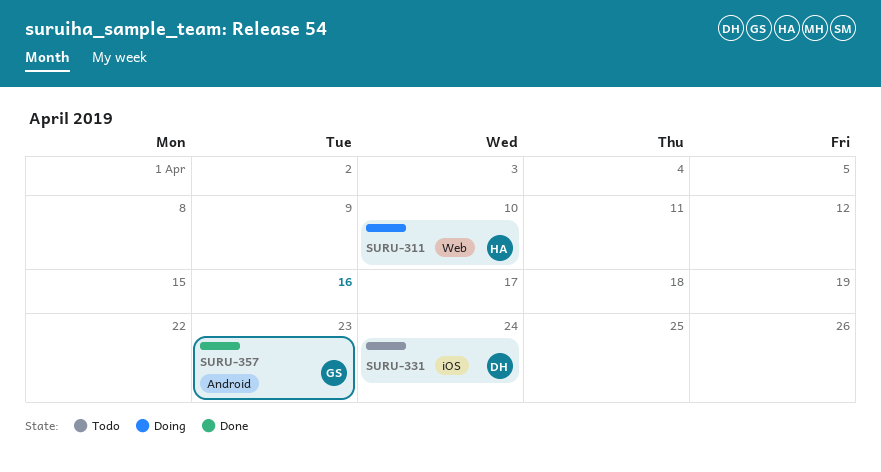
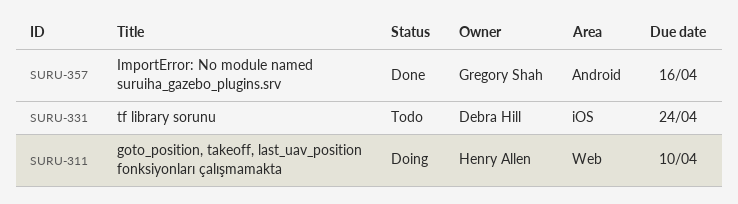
SURU-357, due: Apr 23 -> Apr 16

